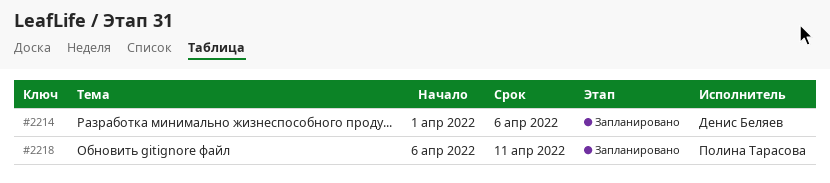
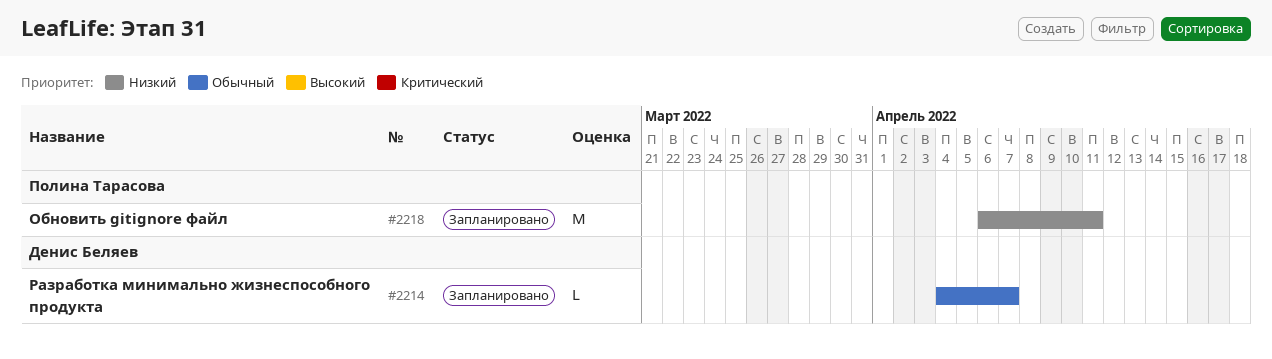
#2214, start: Apr 1 -> Apr 4
#2214, due: Apr 6 -> Apr 7

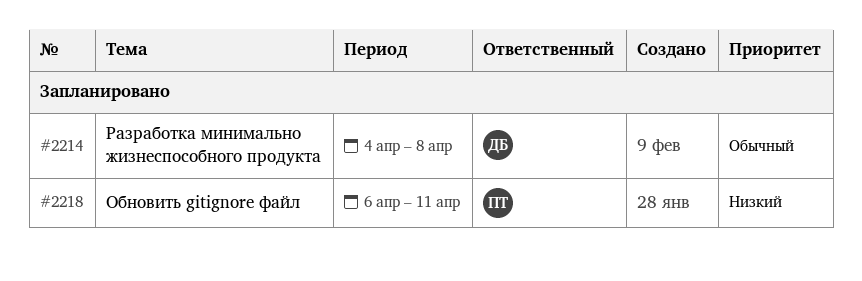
#2214, due: Apr 7 -> Apr 8

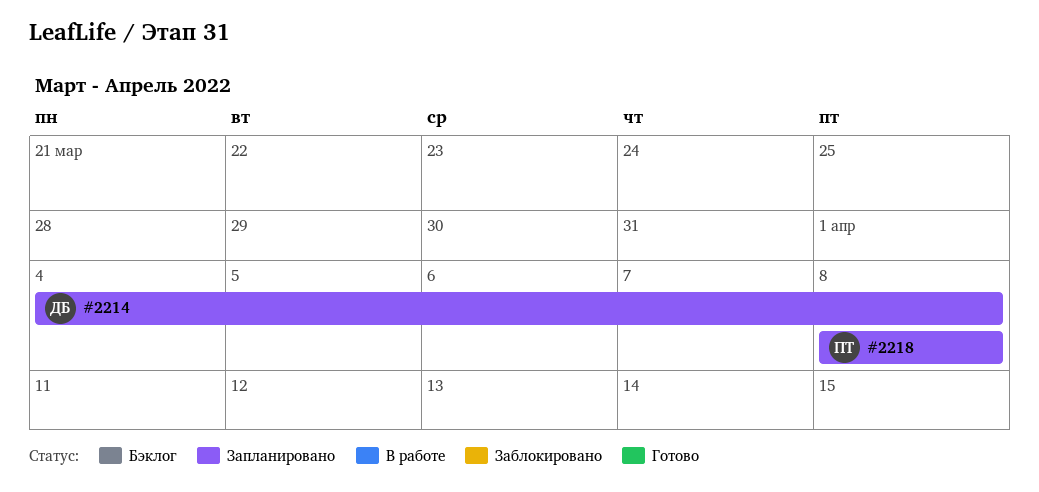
#2218, start: Apr 6 -> Apr 8
#2218, due: Apr 11 -> Apr 8

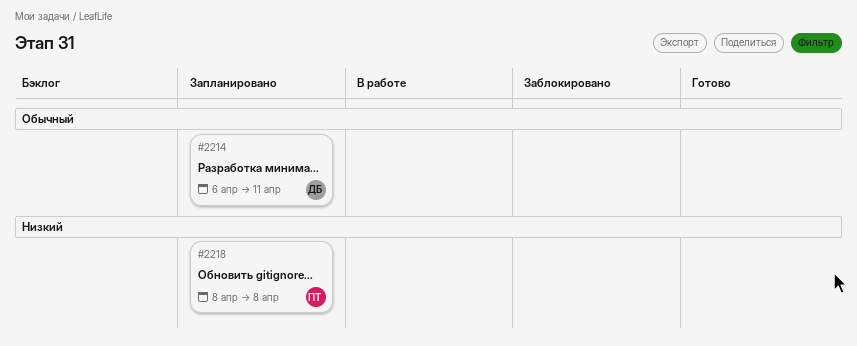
#2214, start: Apr 4 -> Apr 6
#2214, due: Apr 8 -> Apr 11

